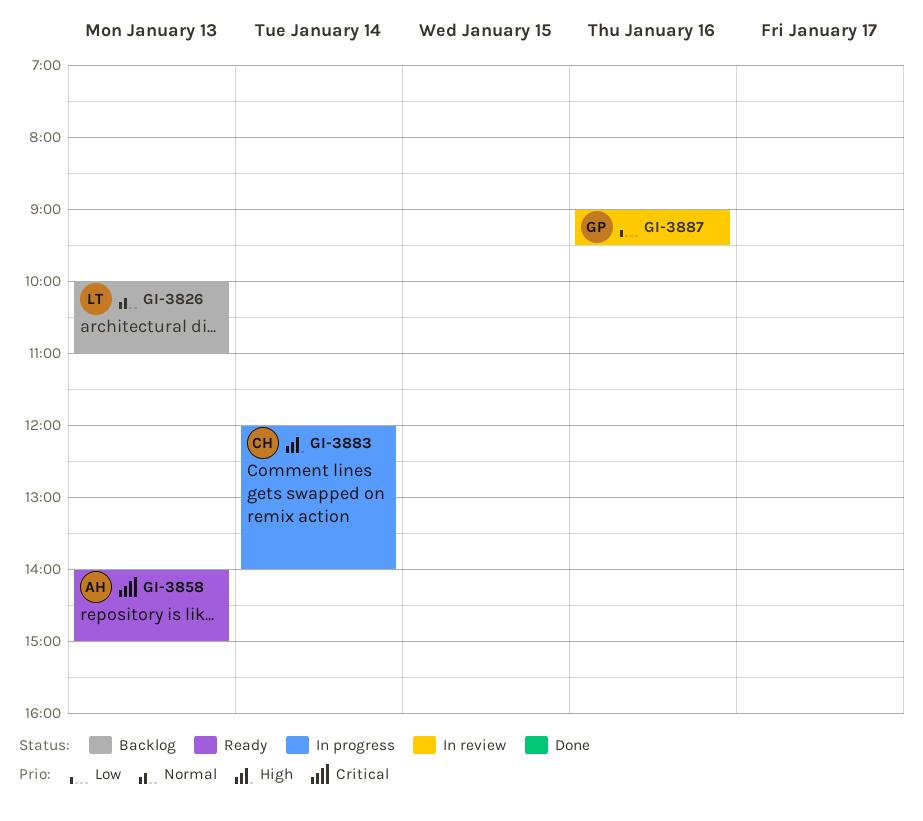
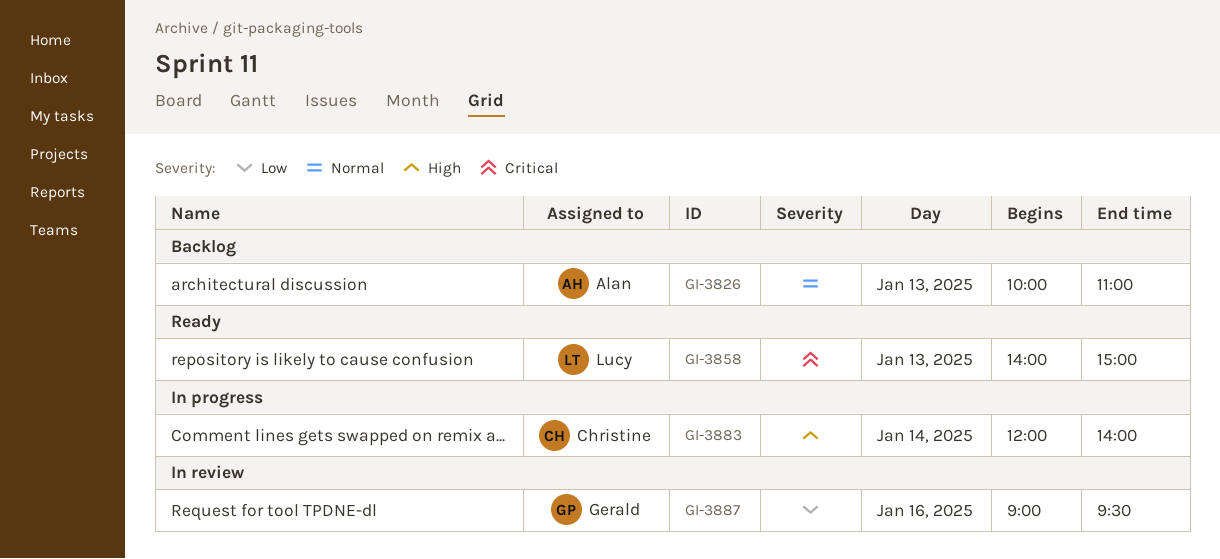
GI-3826, owner: Lucy -> Alan
GI-3858, owner: Alan -> Lucy

